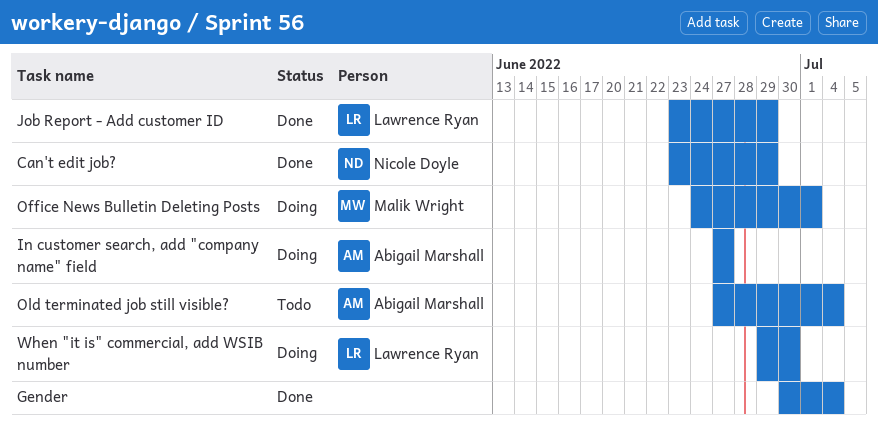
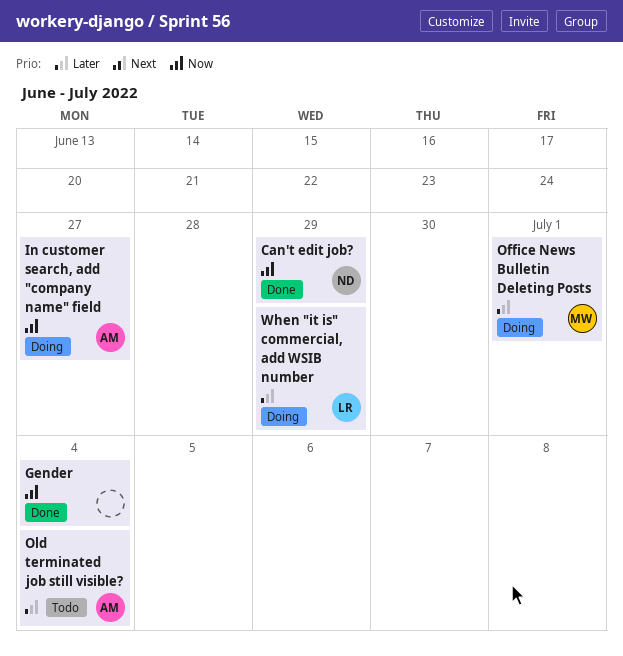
Job Report - Add customer ID: present -> none
When "it is" commercial, add WSIB number, due: Jun 30 -> Jun 29

